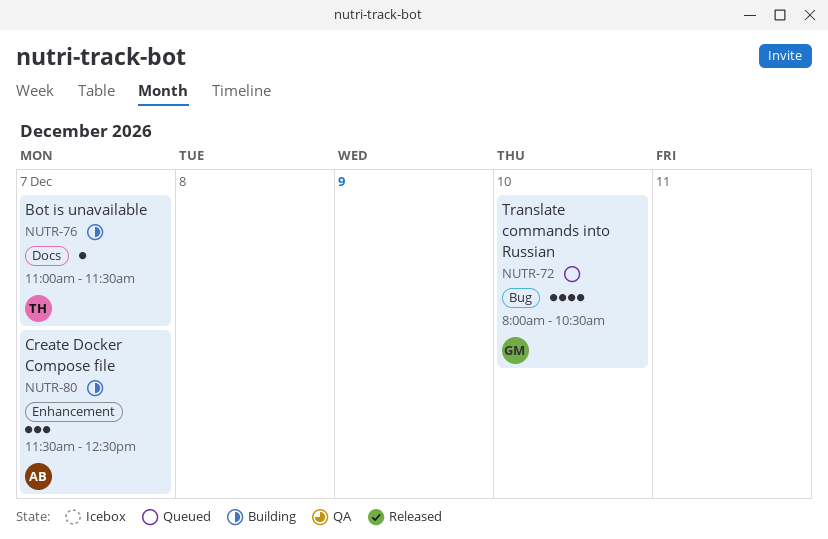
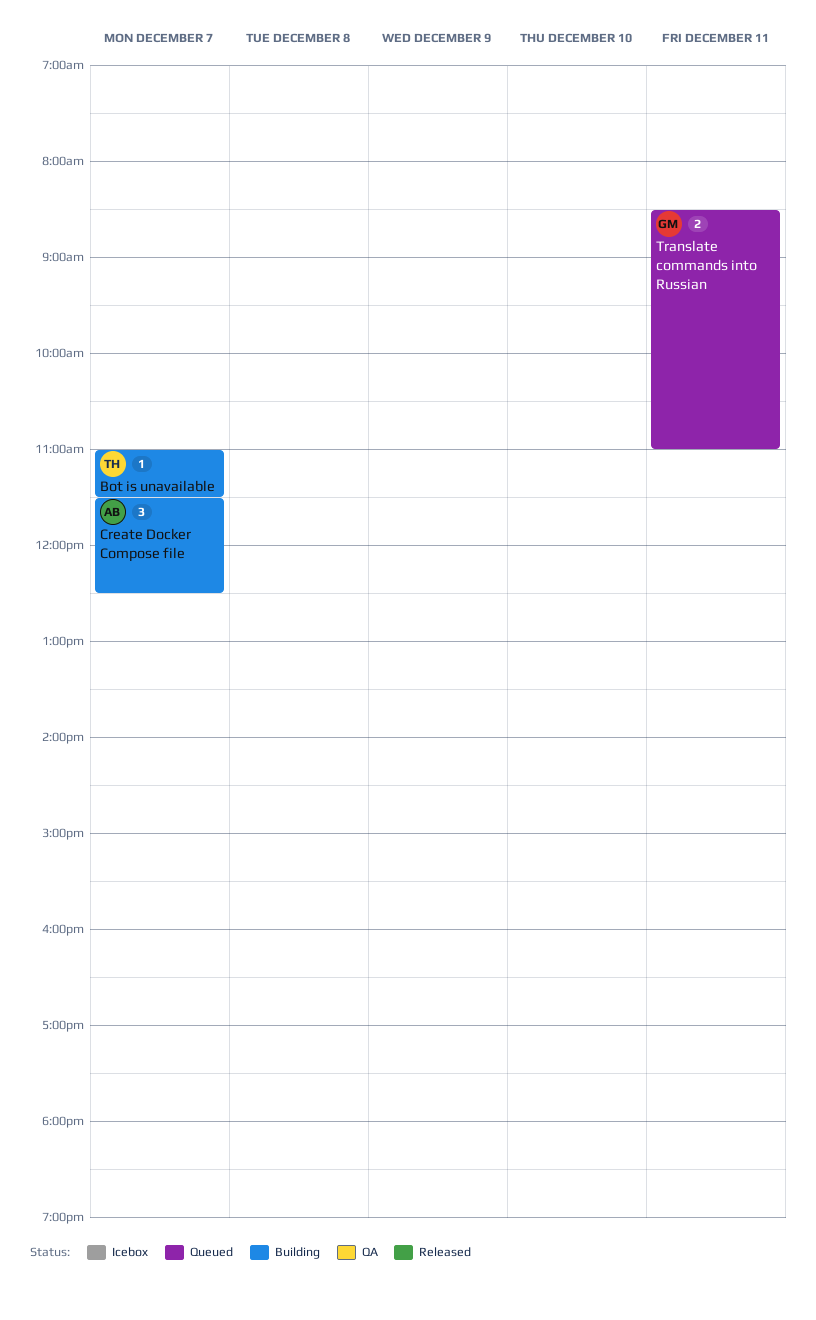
Translate commands into Russian, estimate: 4 -> 2
Translate commands into Russian, day: Dec 10 -> Dec 11
Translate commands into Russian, begins: 08:00 -> 08:30
Translate commands into Russian, ends: 10:30 -> 11:00

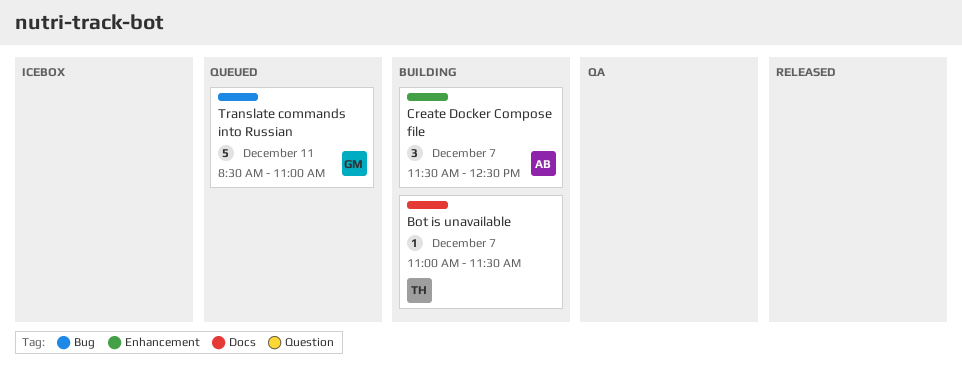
Translate commands into Russian, estimate: 2 -> 5

